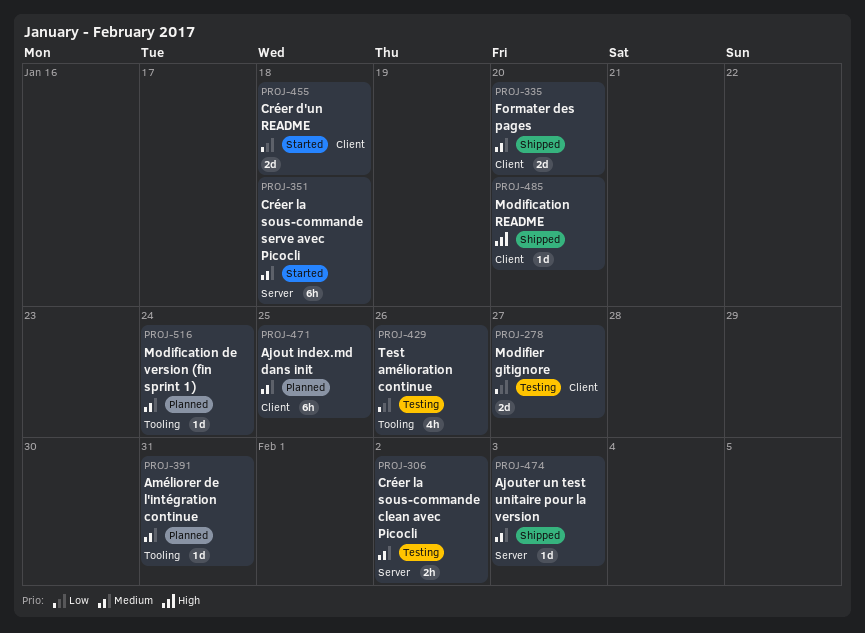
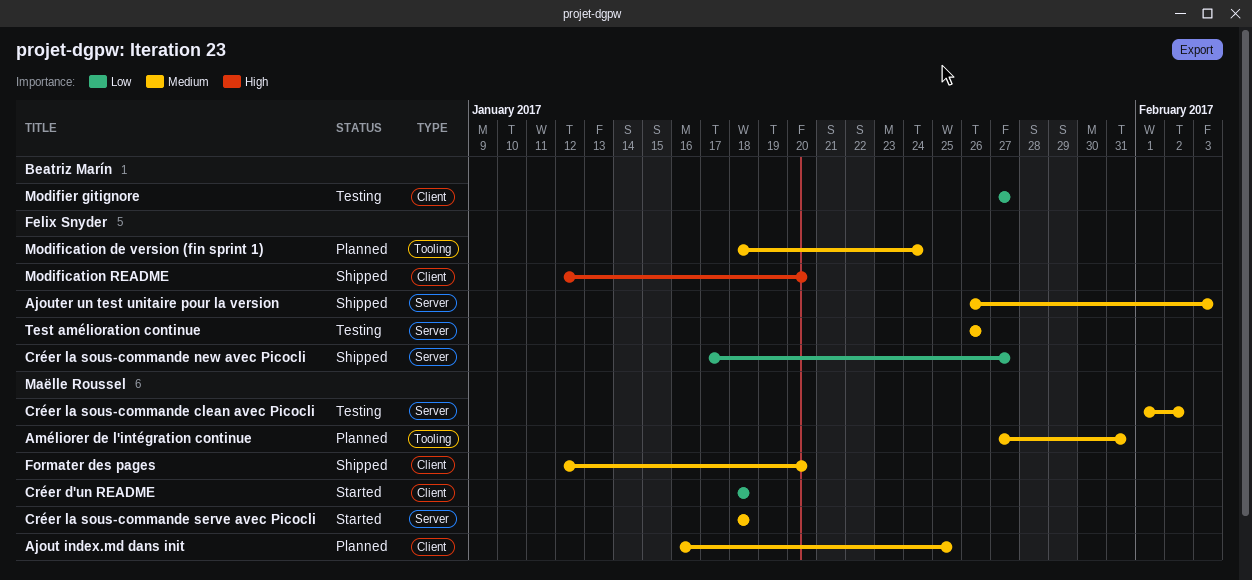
Créer la sous-commande new avec Picocli: none -> present
Test amélioration continue, priority: Low -> Medium
Test amélioration continue, label: Tooling -> Server

